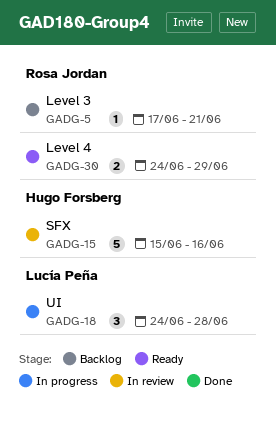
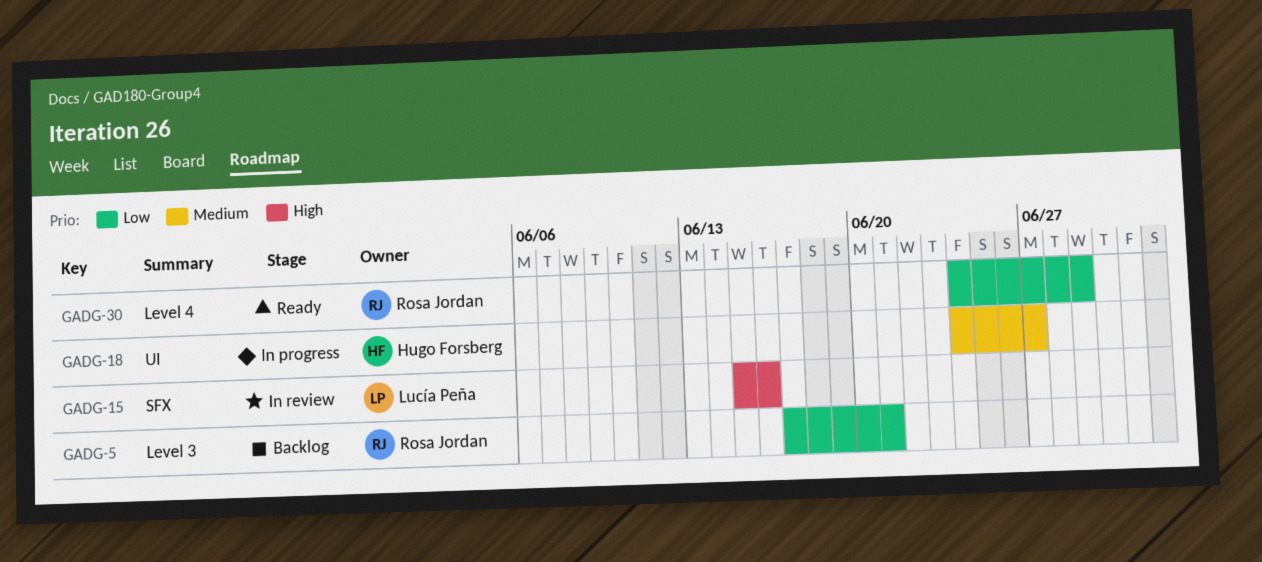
GADG-15, owner: Hugo Forsberg -> Lucía Peña
GADG-18, owner: Lucía Peña -> Hugo Forsberg
GADG-18, due: Jun 28 -> Jun 27

